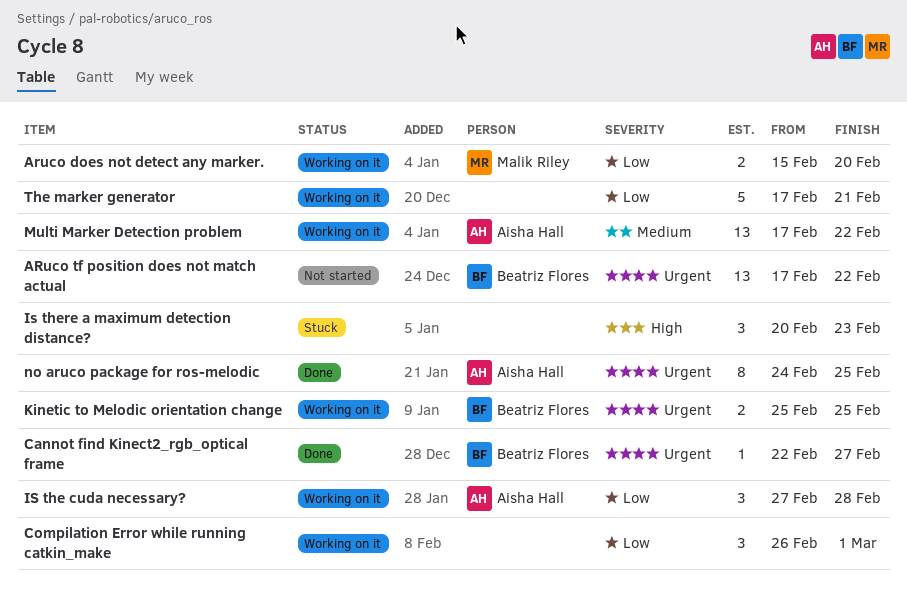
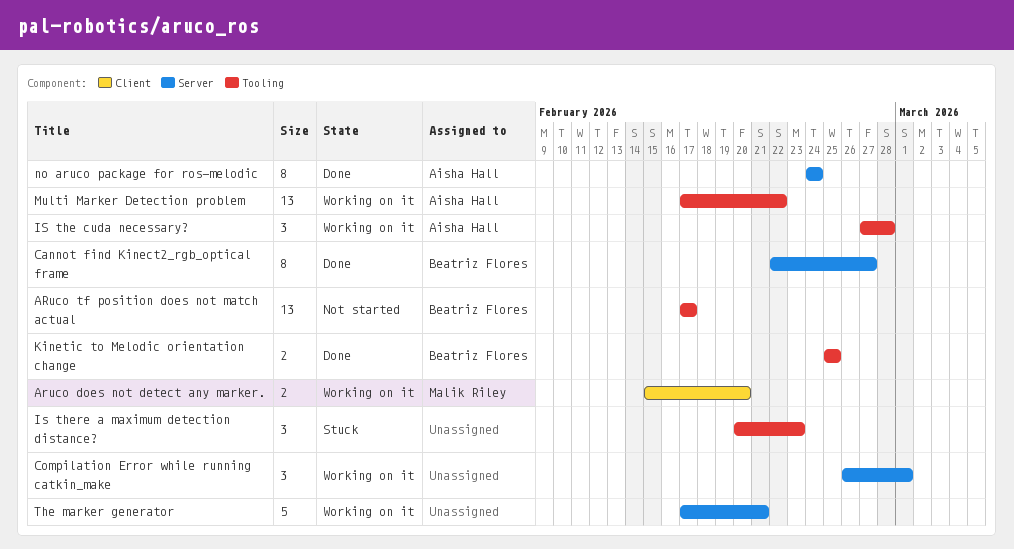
ARuco tf position does not match actual, due: Feb 22 -> Feb 17
Cannot find Kinect2_rgb_optical frame, estimate: 1 -> 8
Kinetic to Melodic orientation change, status: Working on it -> Done
no aruco package for ros-melodic, due: Feb 25 -> Feb 24

